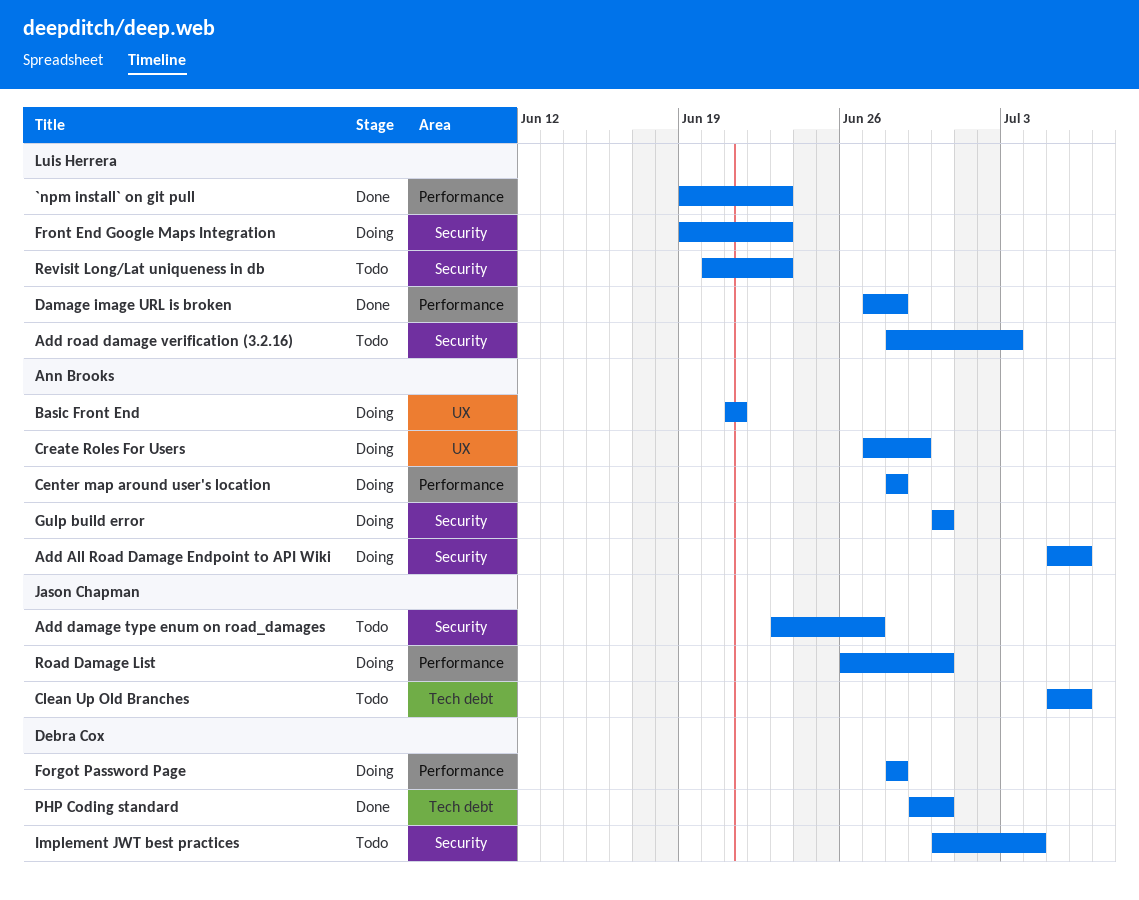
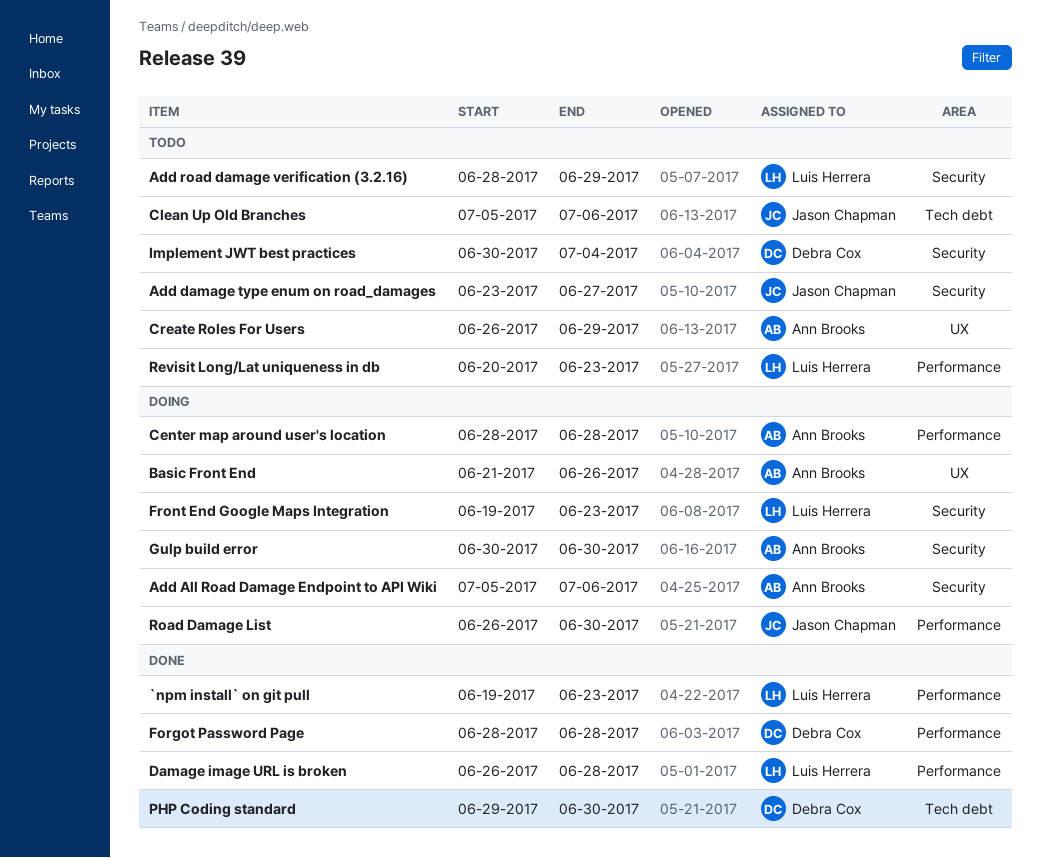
Add road damage verification (3.2.16), due: Jul 3 -> Jun 29
Basic Front End, due: Jun 21 -> Jun 26
Create Roles For Users, status: Doing -> Todo
Create Roles For Users, start: Jun 27 -> Jun 26
Damage image URL is broken, start: Jun 27 -> Jun 26
Forgot Password Page, status: Doing -> Done
Revisit Long/Lat uniqueness in db, label: Security -> Performance

